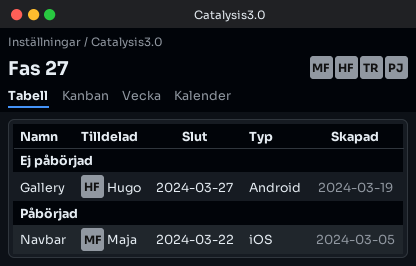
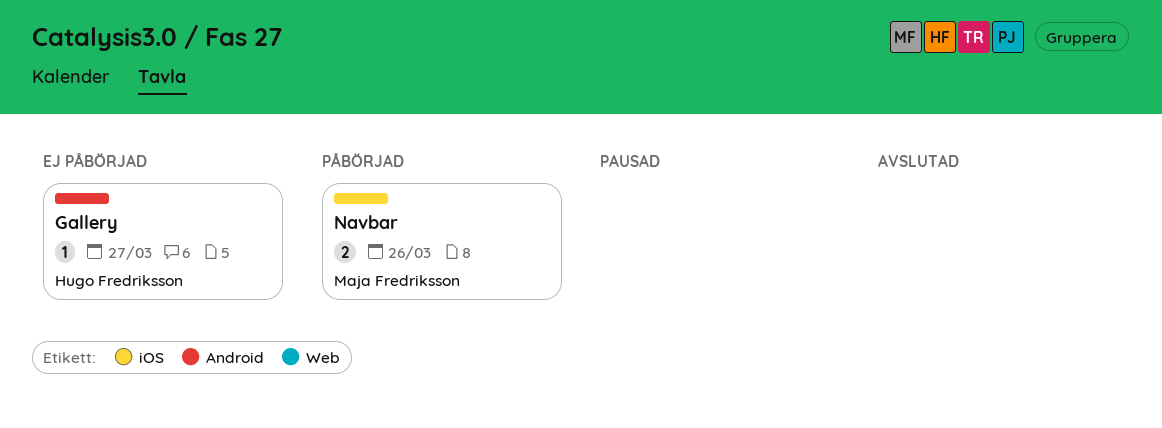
Navbar, due: Mar 22 -> Mar 26

